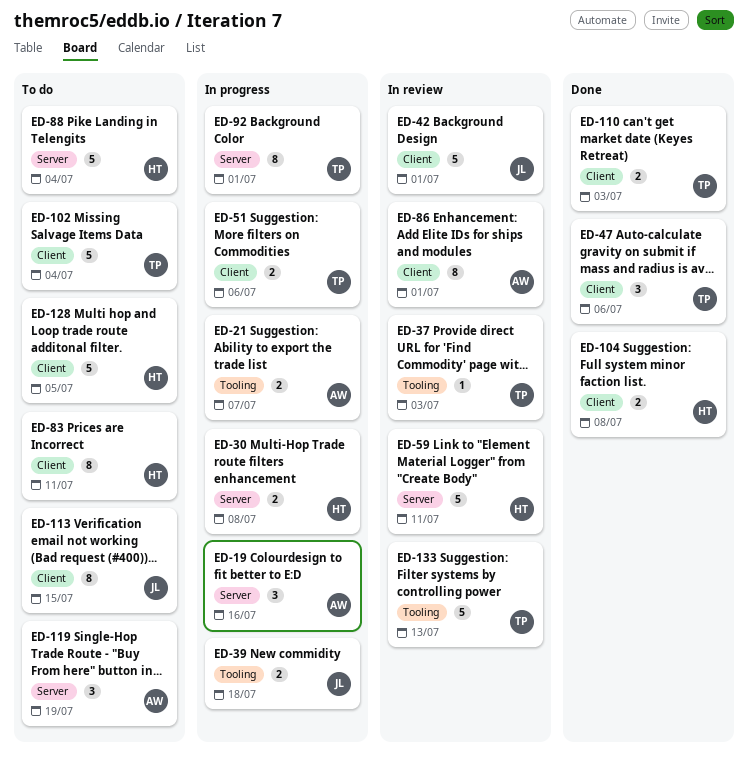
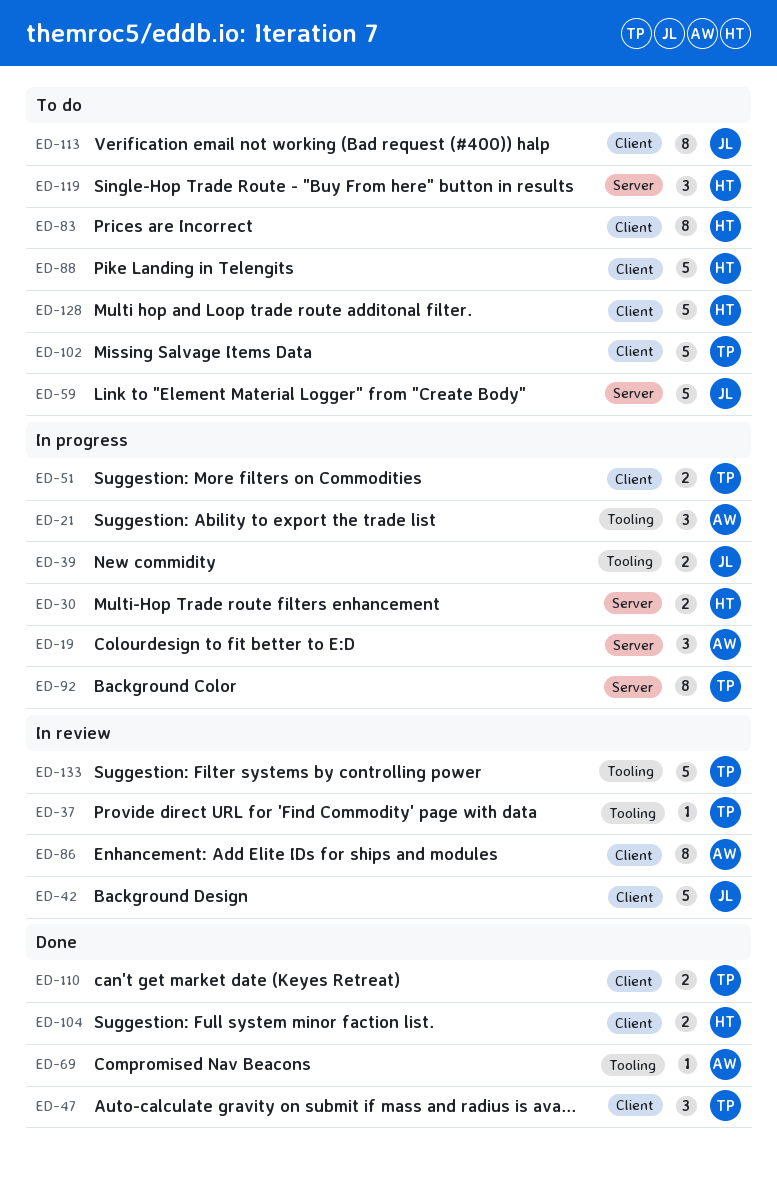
ED-21, estimate: 2 -> 3
ED-59, status: In review -> To do
ED-59, owner: HT -> JL
ED-69: none -> present
ED-88, label: Server -> Client
ED-119, owner: AW -> HT

